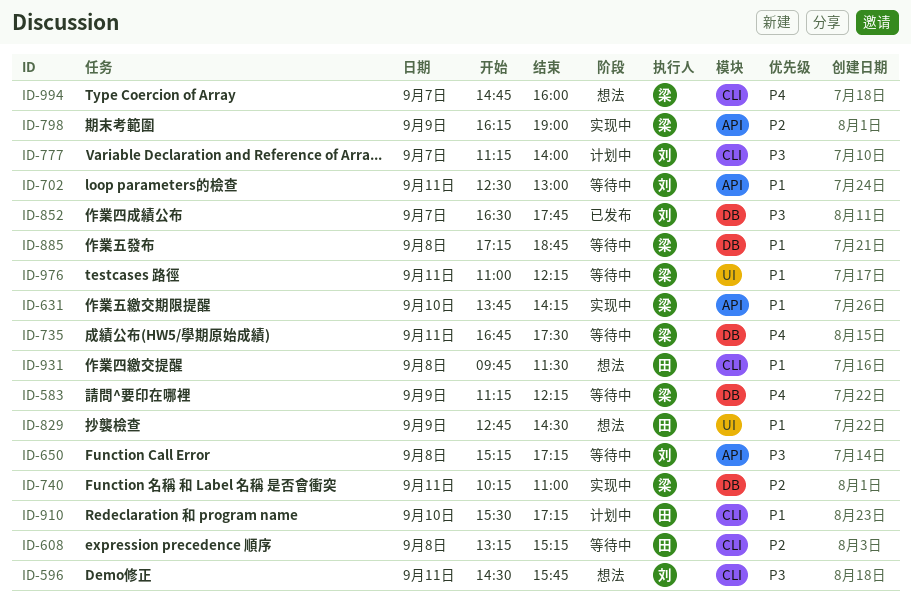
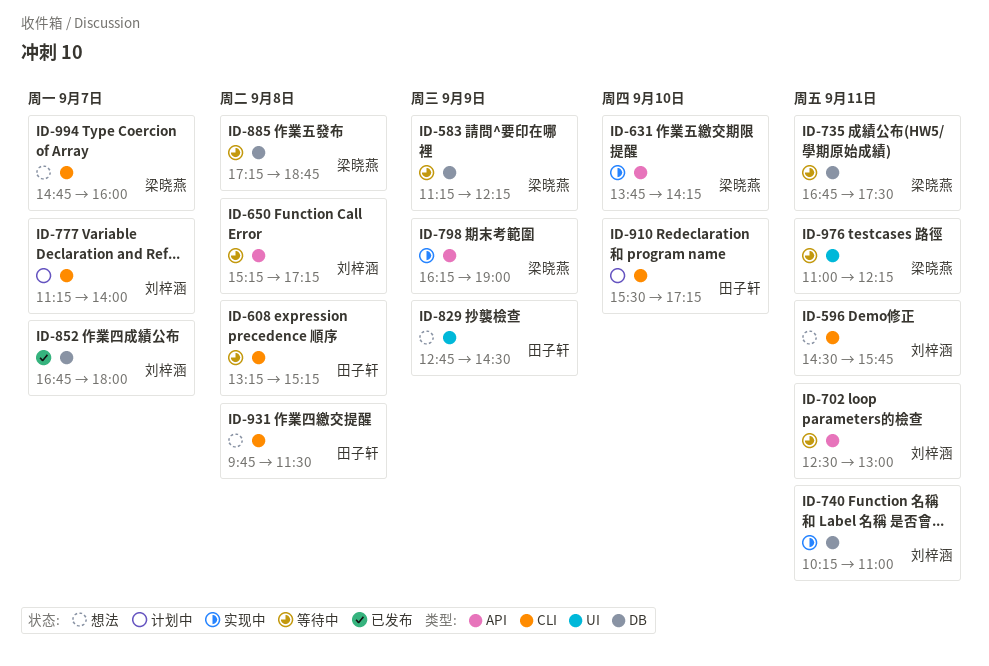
ID-740, owner: 梁晓燕 -> 刘梓涵
ID-852, begins: 16:30 -> 16:45
ID-852, ends: 17:45 -> 18:00

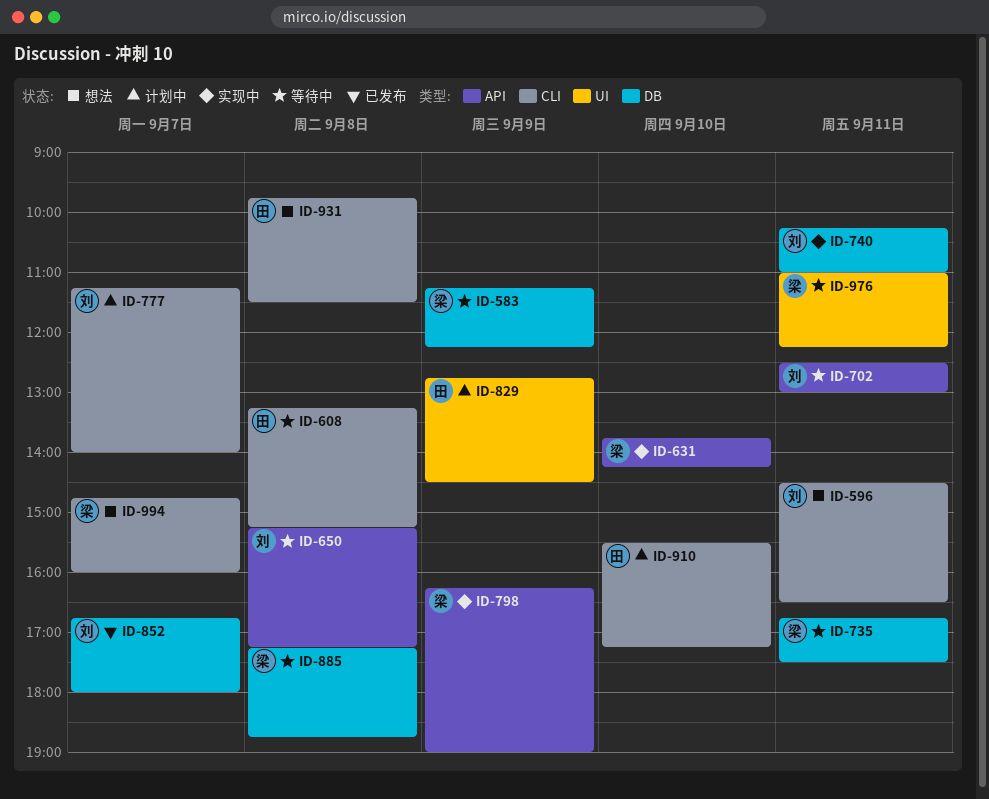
ID-596, ends: 15:45 -> 16:30
ID-829, status: 想法 -> 计划中

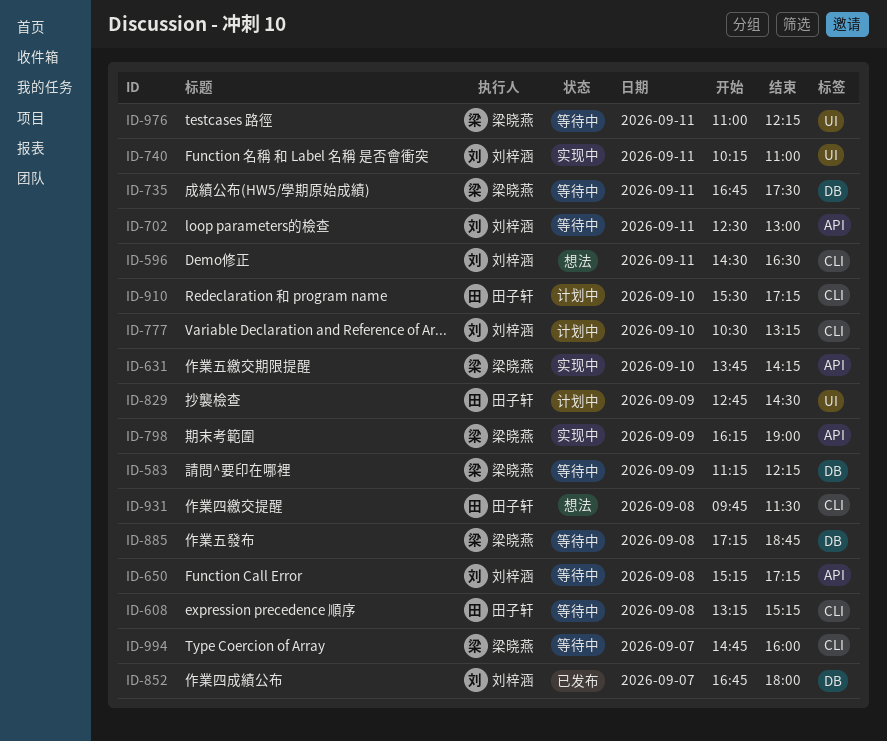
ID-740, label: DB -> UI
ID-777, day: Sep 7 -> Sep 10
ID-777, begins: 11:15 -> 10:30
ID-777, ends: 14:00 -> 13:15
ID-994, status: 想法 -> 等待中

